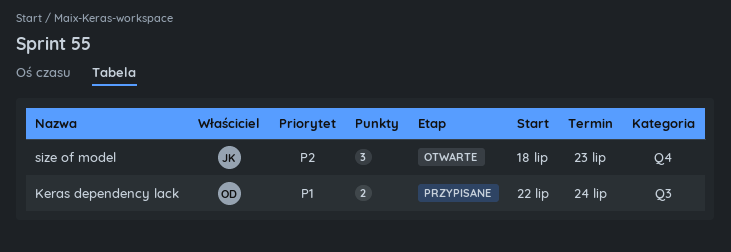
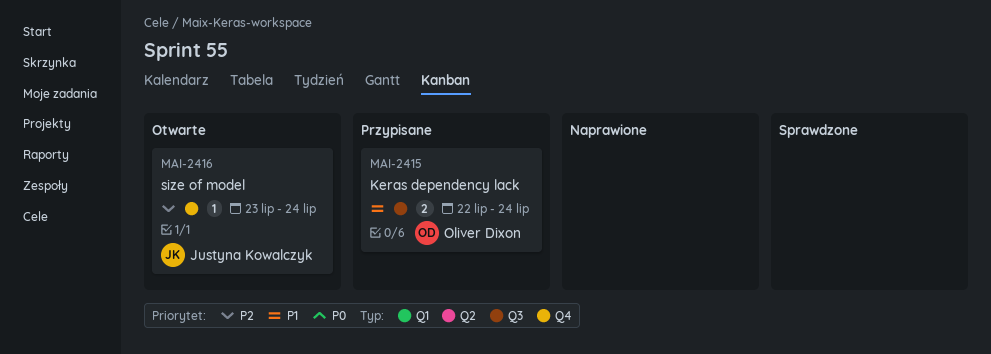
size of model, estimate: 3 -> 1
size of model, start: Jul 18 -> Jul 23
size of model, due: Jul 23 -> Jul 24

